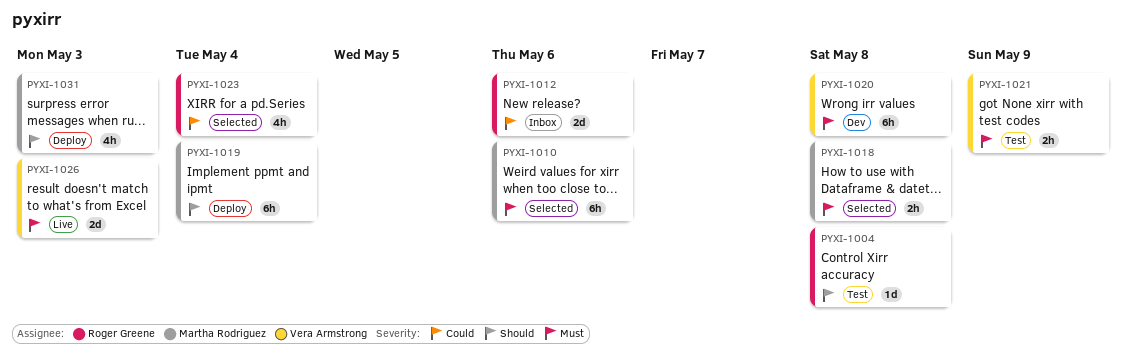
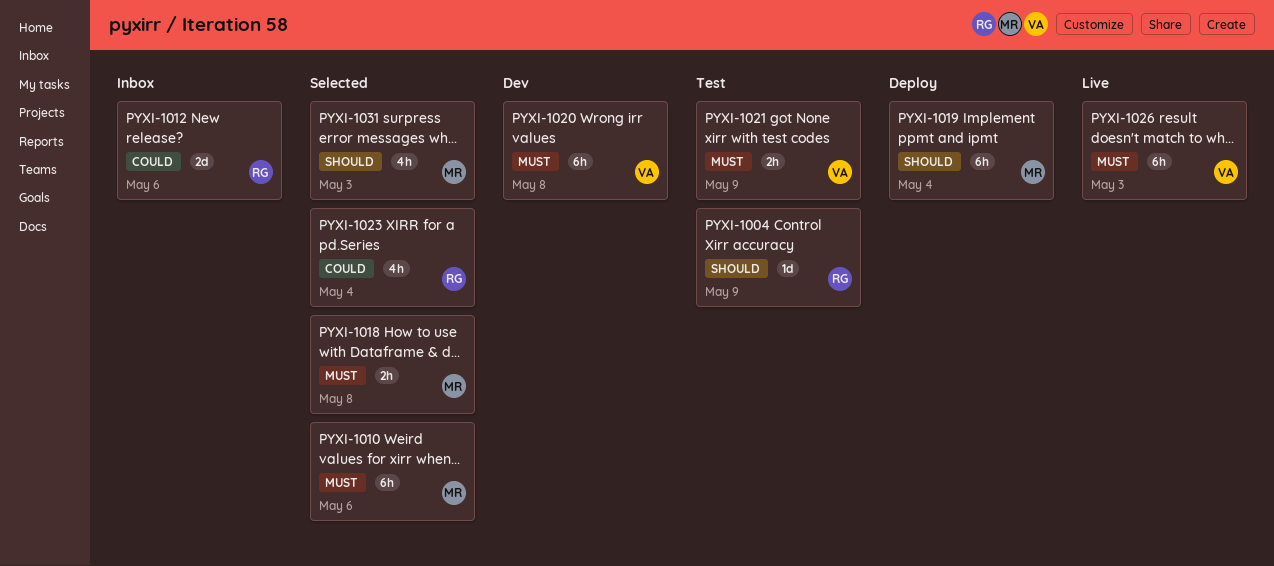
PYXI-1004, due: May 8 -> May 9
PYXI-1026, estimate: 2d -> 6h
PYXI-1031, status: Deploy -> Selected

